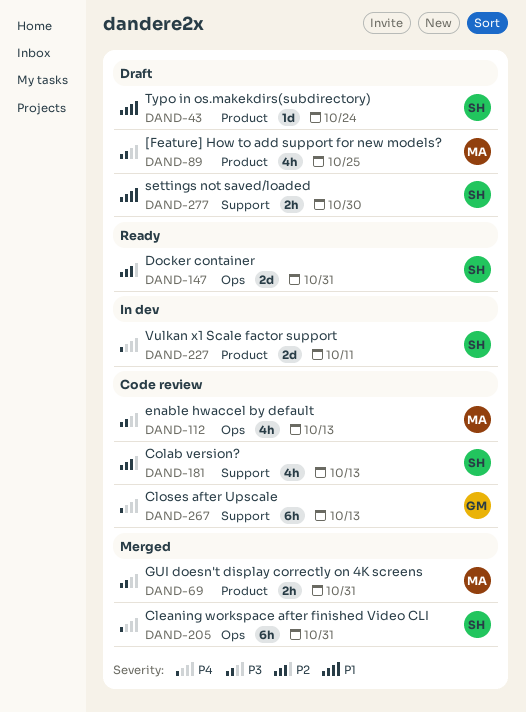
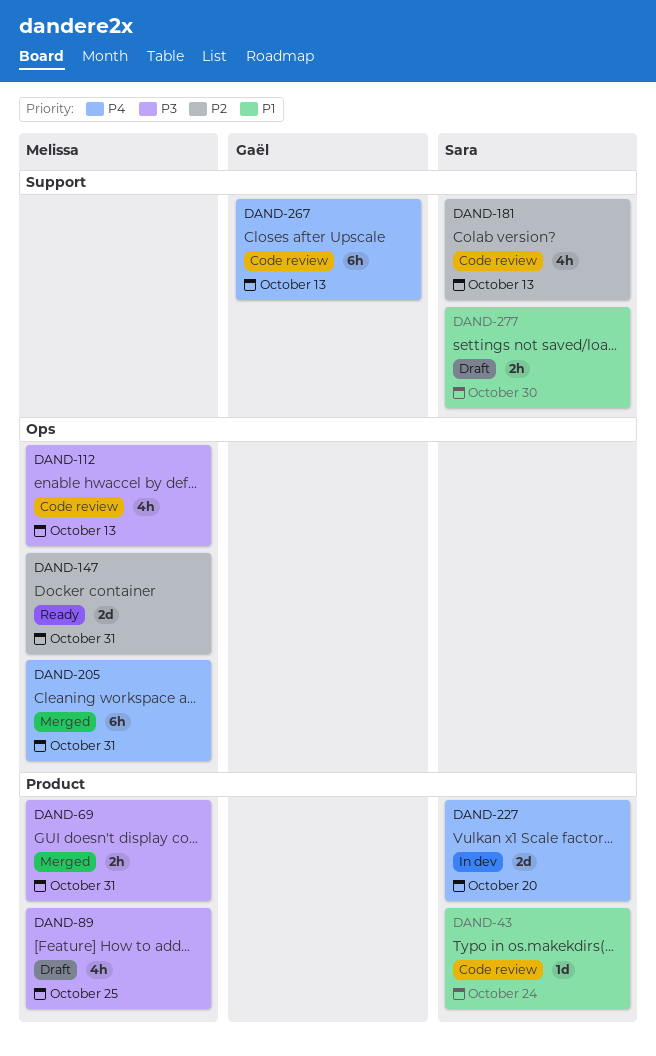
DAND-43, status: Draft -> Code review
DAND-147, owner: Sara -> Melissa
DAND-205, owner: Sara -> Melissa
DAND-227, due: Oct 11 -> Oct 20

